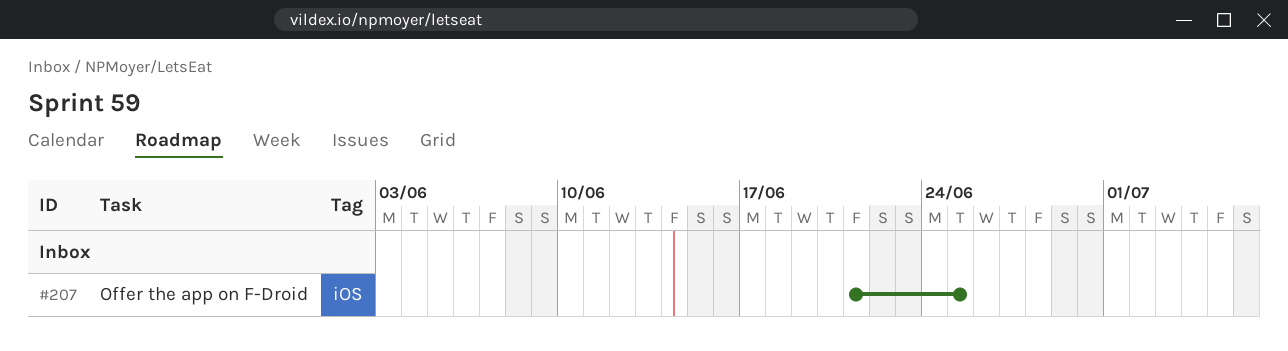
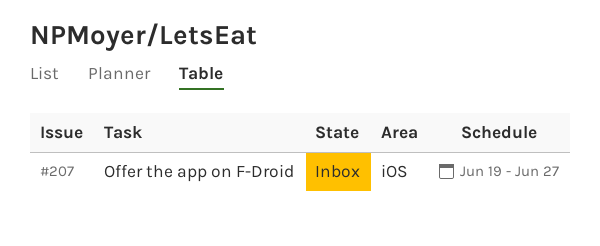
#207, start: Jun 21 -> Jun 19
#207, due: Jun 25 -> Jun 27

